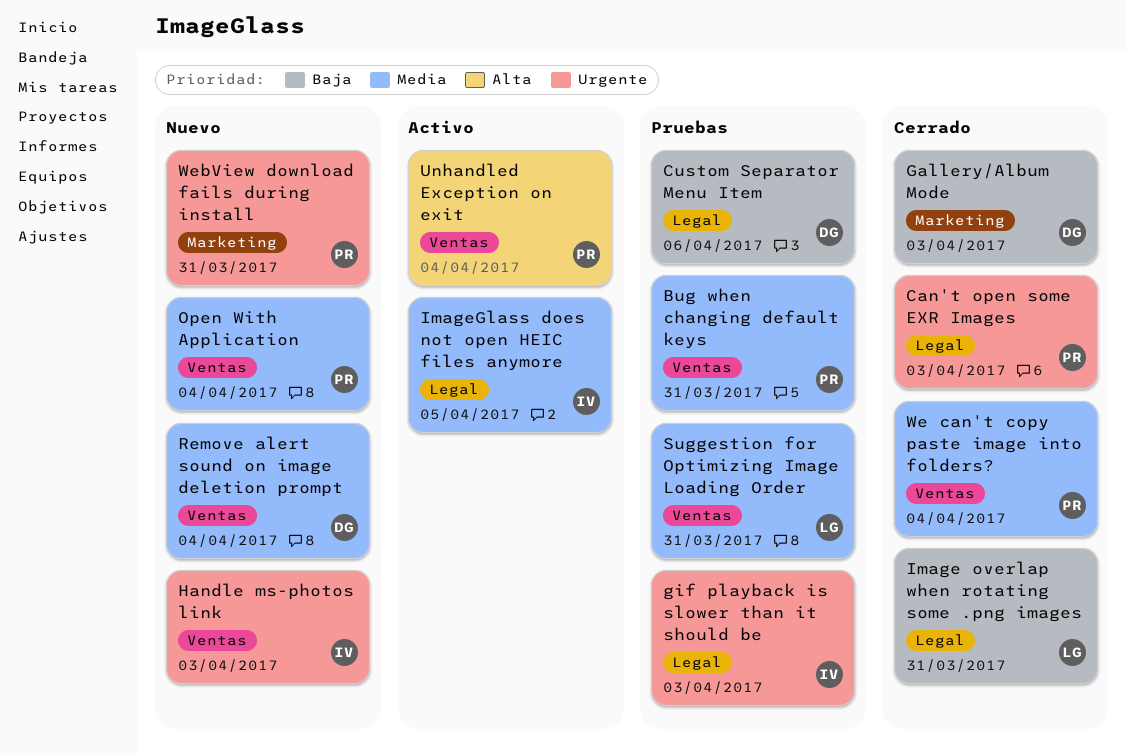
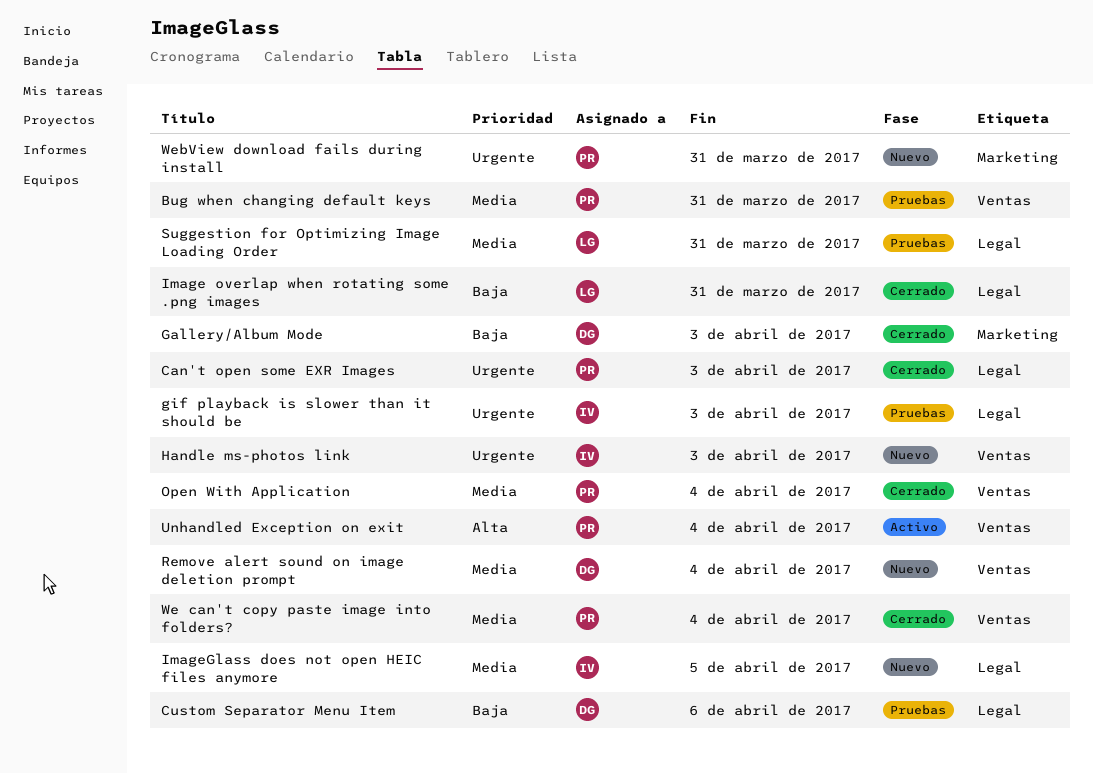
ImageGlass does not open HEIC files anymore, status: Activo -> Nuevo
Open With Application, status: Nuevo -> Cerrado
Suggestion for Optimizing Image Loading Order, label: Ventas -> Legal

